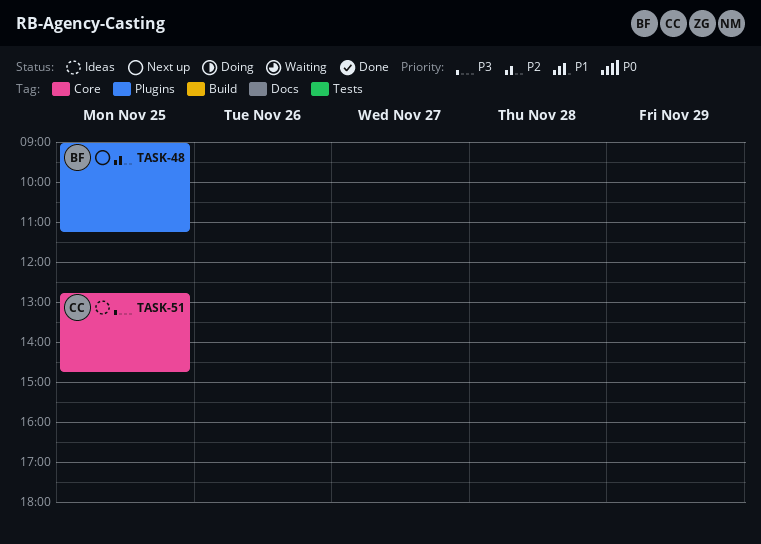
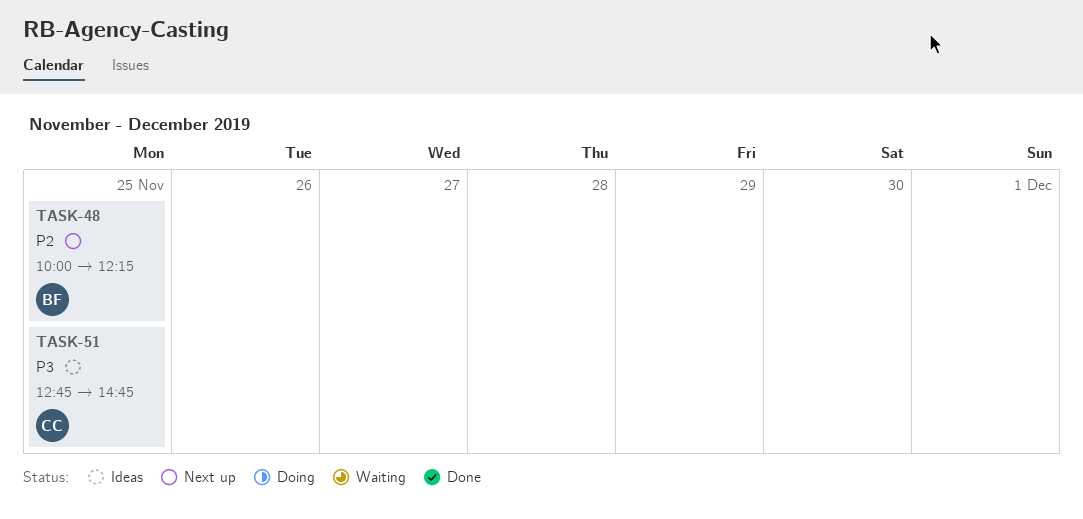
TASK-48, begins: 09:00 -> 10:00
TASK-48, ends: 11:15 -> 12:15

